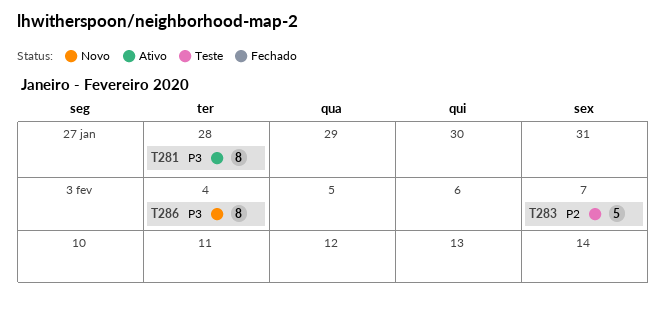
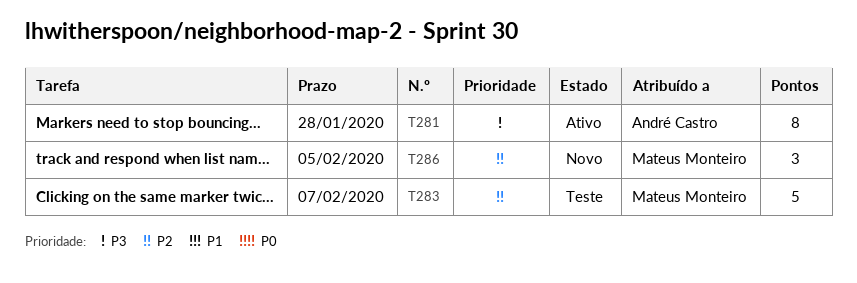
T286, priority: P3 -> P2
T286, estimate: 8 -> 3
T286, due: Feb 4 -> Feb 5

